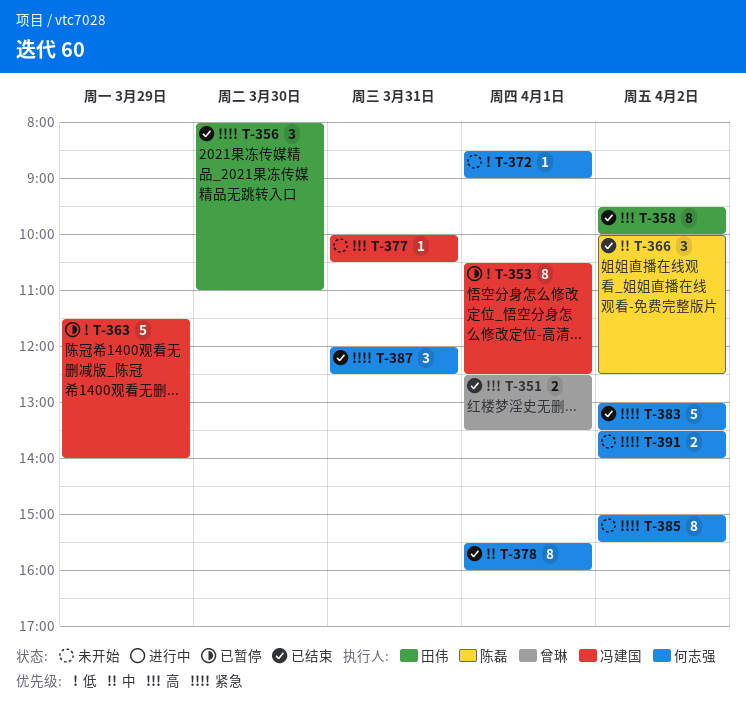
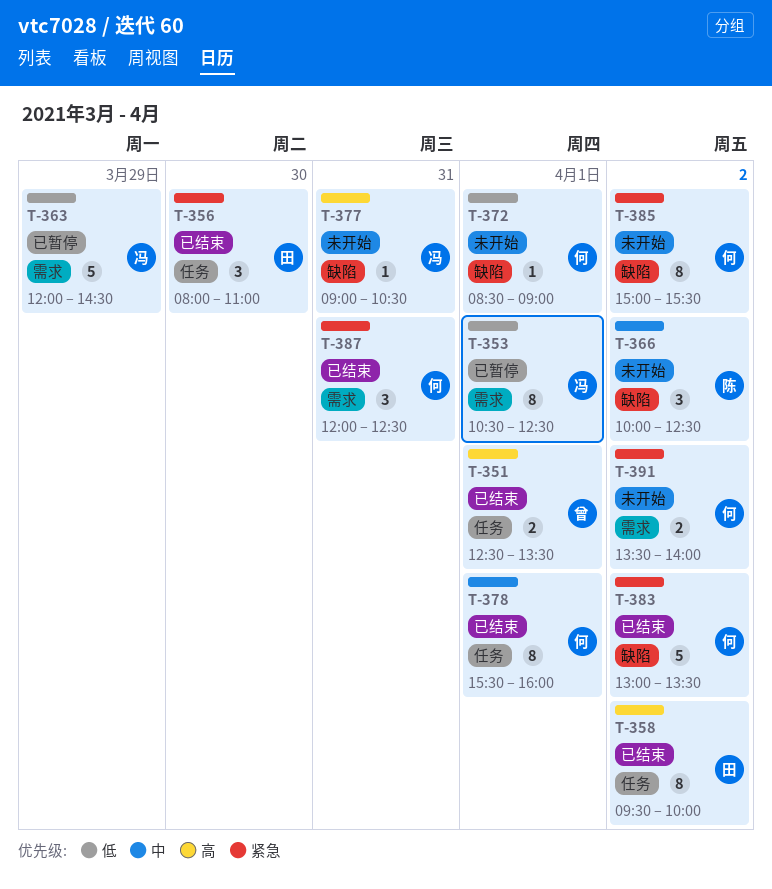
T-363, begins: 11:30 -> 12:00
T-363, ends: 14:00 -> 14:30
T-366, status: 已结束 -> 未开始
T-377, begins: 10:00 -> 09:00

